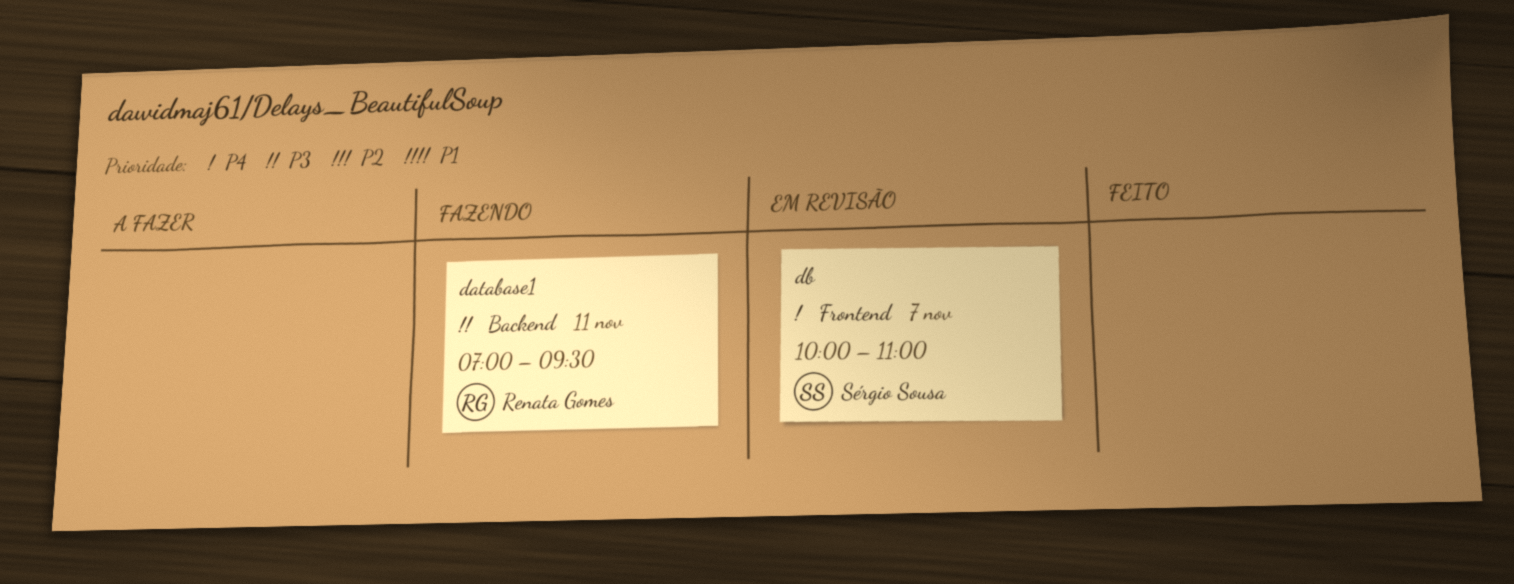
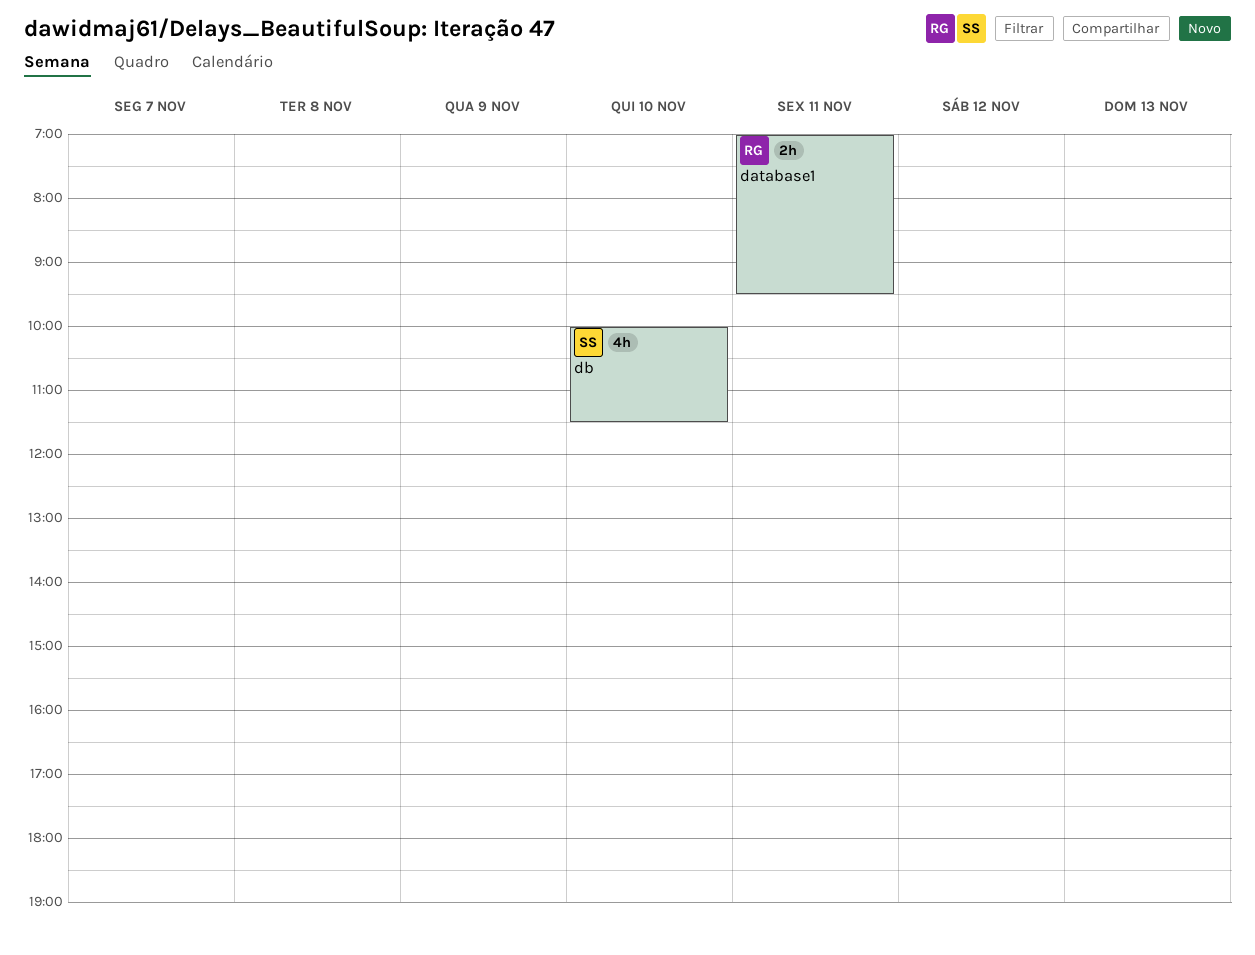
db, day: Nov 7 -> Nov 10
db, ends: 11:00 -> 11:30

